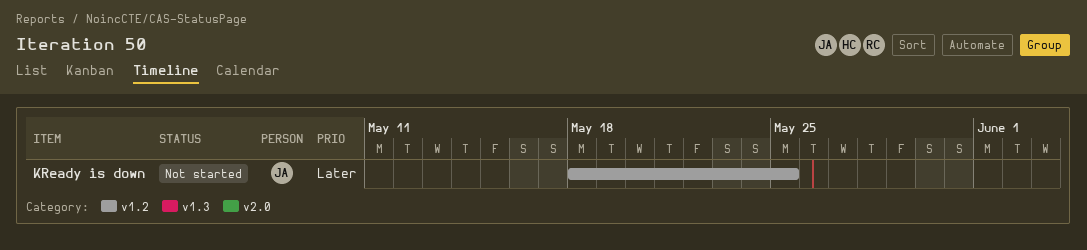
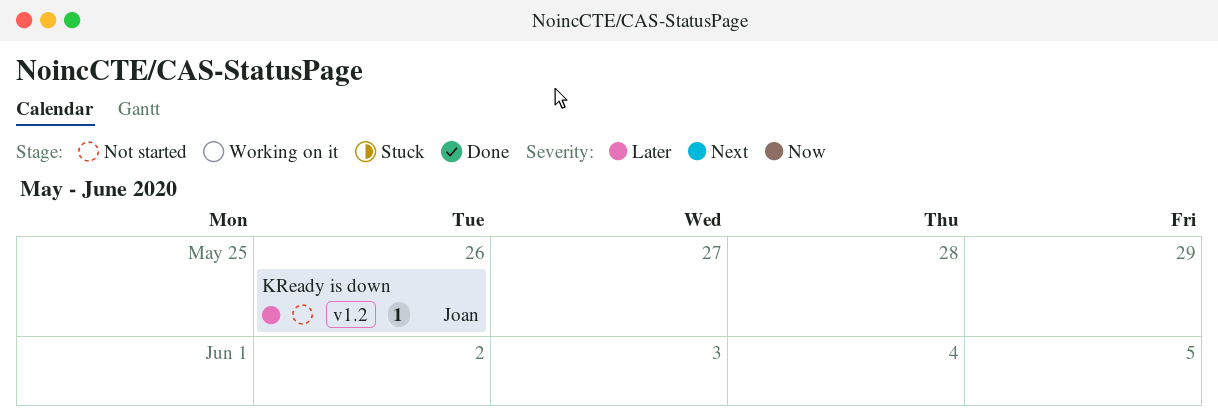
KReady is down, due: May 25 -> May 26

